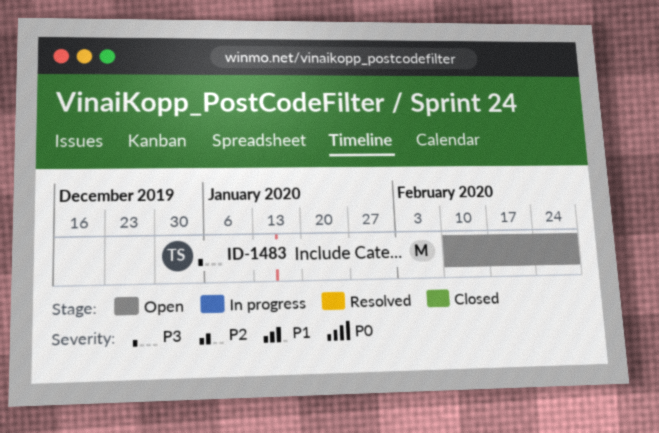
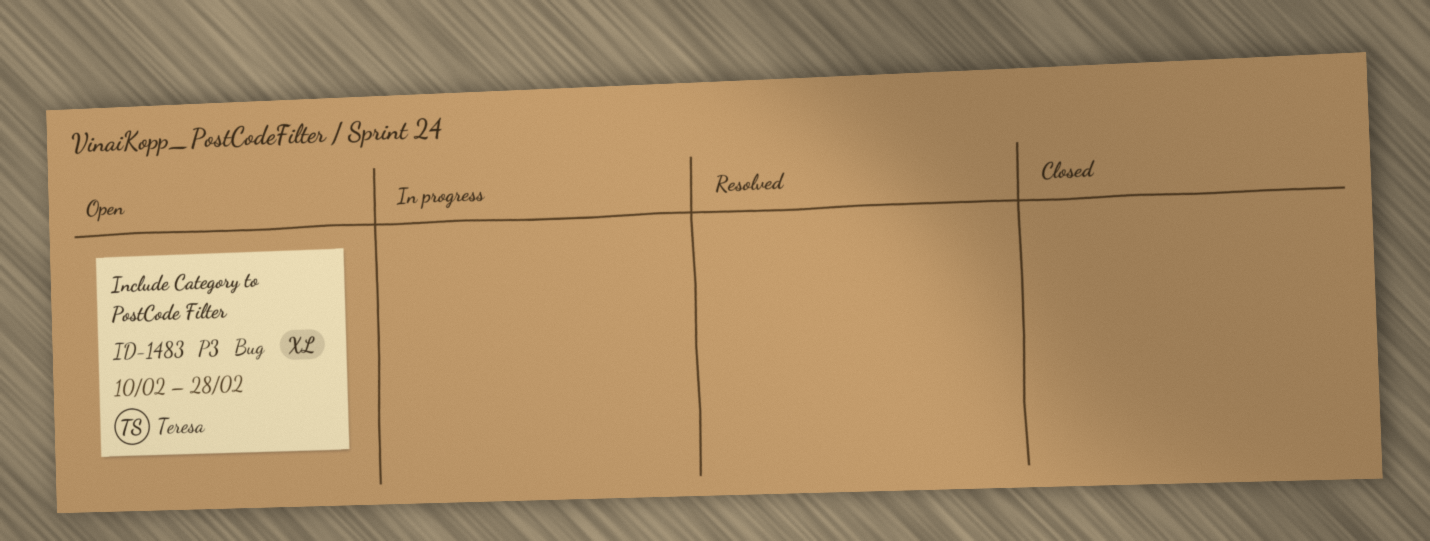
ID-1483, estimate: M -> XL

